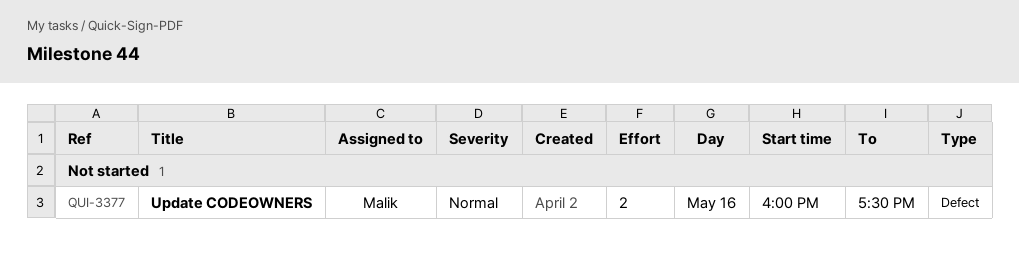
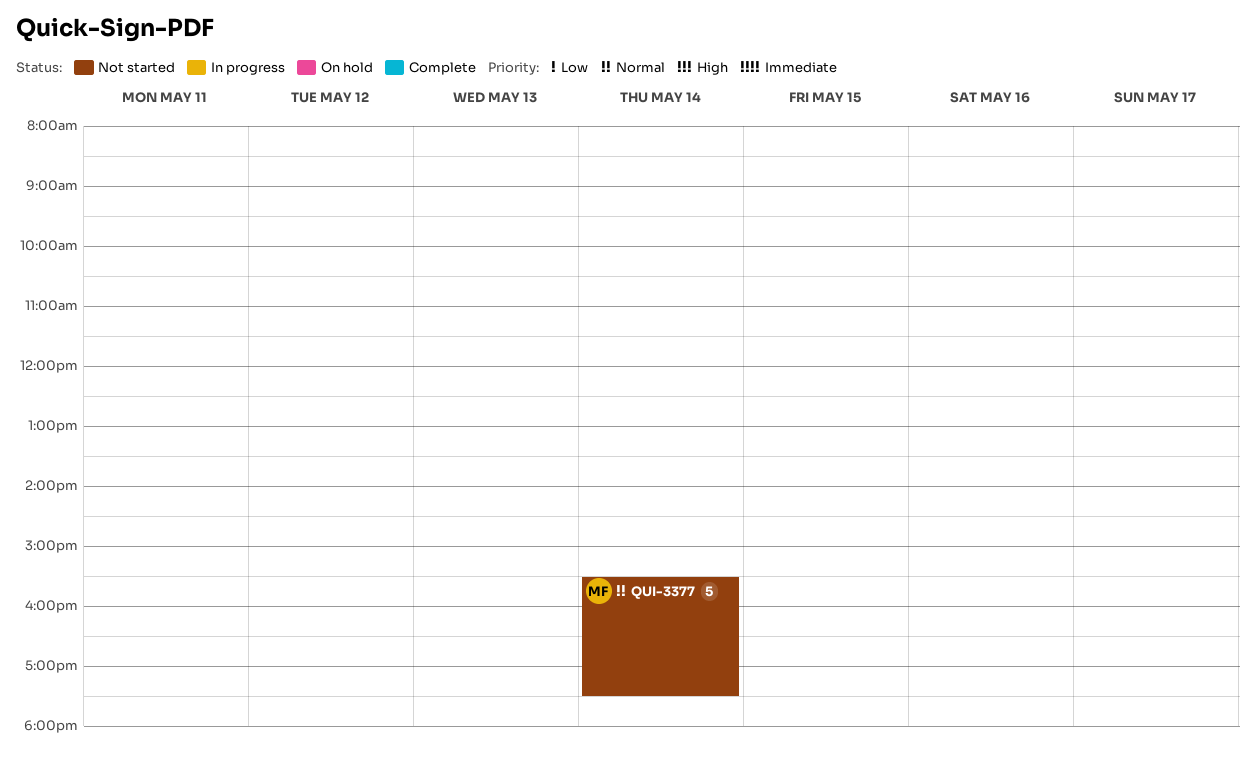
QUI-3377, estimate: 2 -> 5
QUI-3377, day: May 16 -> May 14
QUI-3377, begins: 16:00 -> 15:30

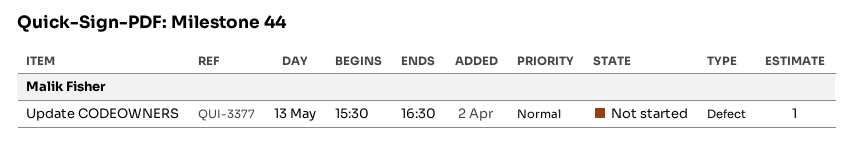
QUI-3377, estimate: 5 -> 1
QUI-3377, day: May 14 -> May 13
QUI-3377, ends: 17:30 -> 16:30

